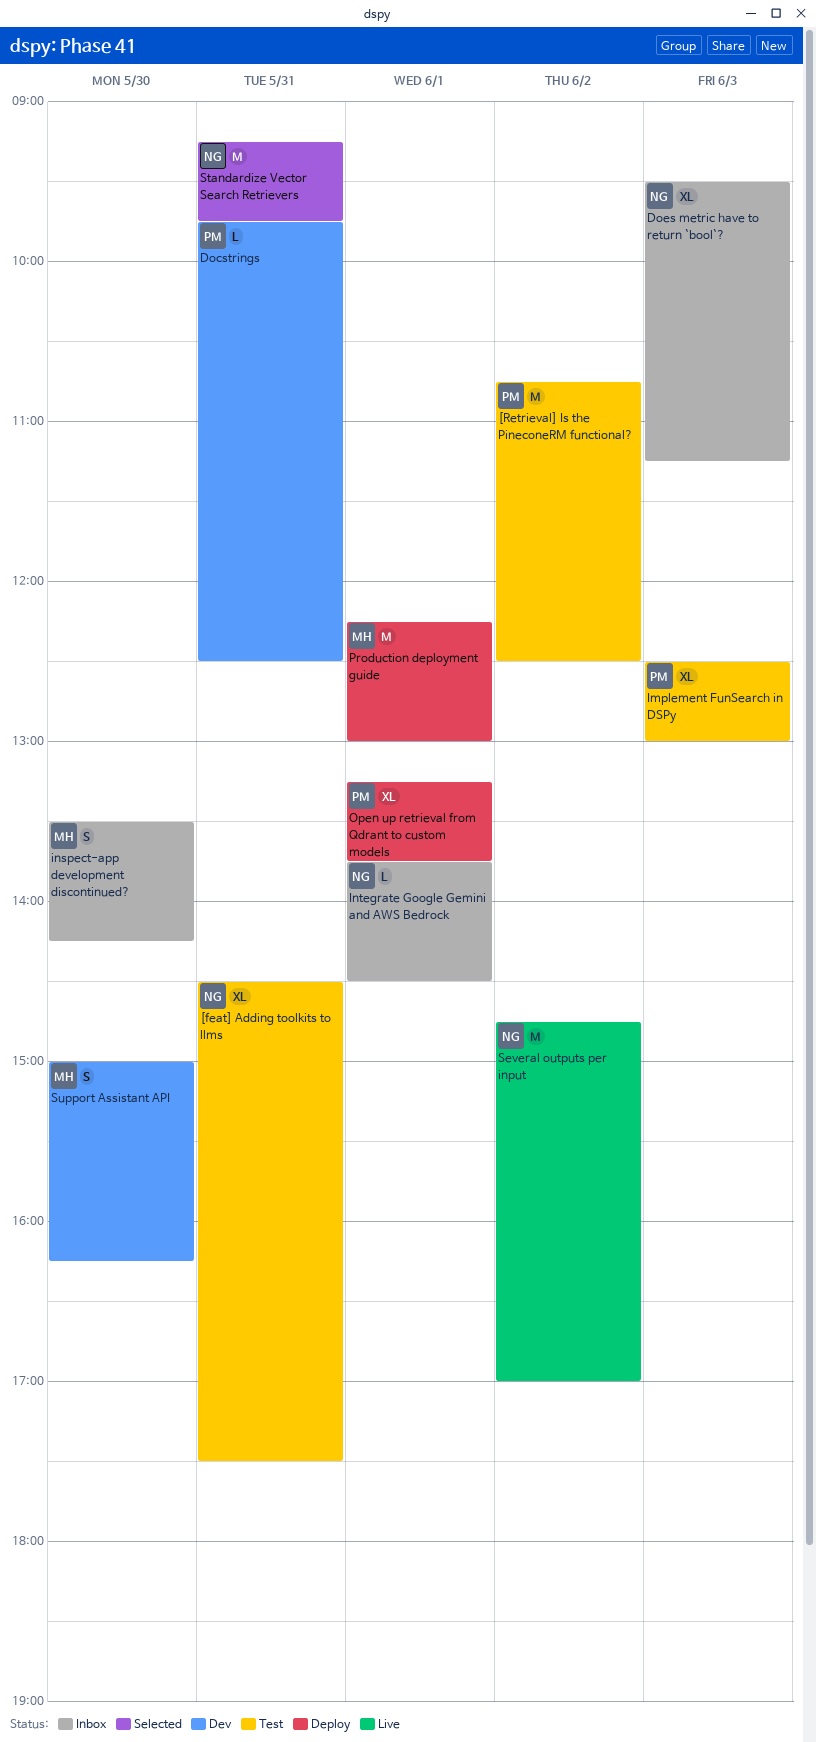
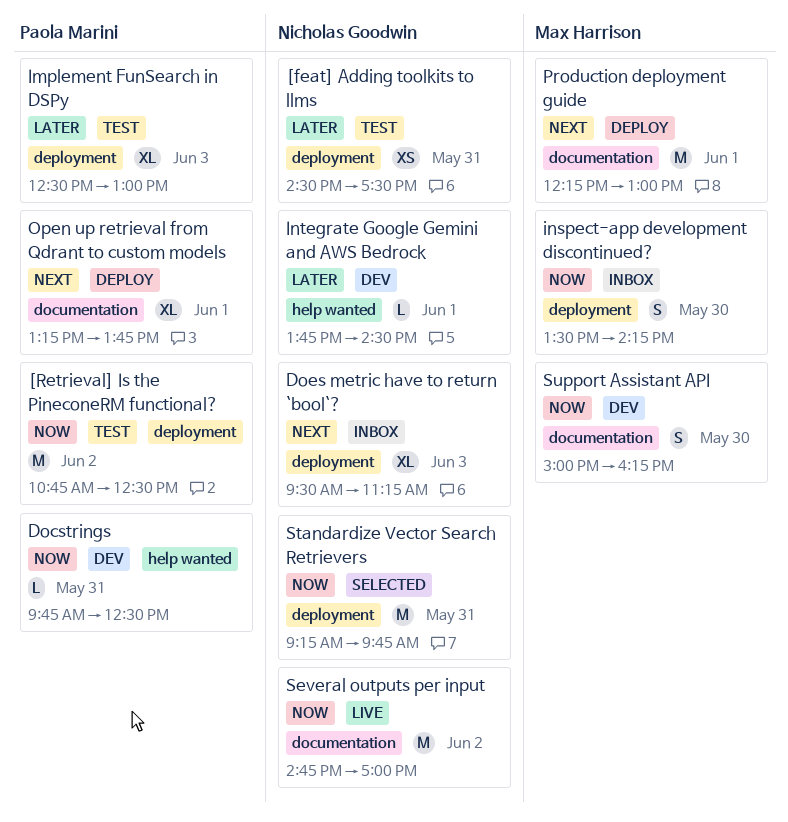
[feat] Adding toolkits to llms, estimate: XL -> XS
Integrate Google Gemini and AWS Bedrock, status: Inbox -> Dev

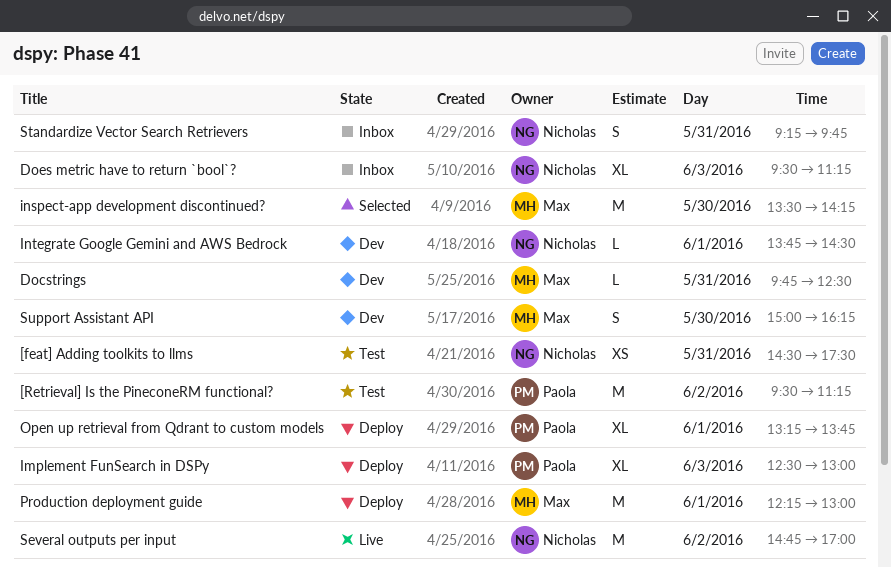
[Retrieval] Is the PineconeRM functional?, begins: 10:45 -> 09:30
[Retrieval] Is the PineconeRM functional?, ends: 12:30 -> 11:15
Docstrings, owner: Paola Marini -> Max Harrison
Implement FunSearch in DSPy, status: Test -> Deploy
inspect-app development discontinued?, status: Inbox -> Selected
inspect-app development discontinued?, estimate: S -> M
Standardize Vector Search Retrievers, status: Selected -> Inbox
Standardize Vector Search Retrievers, estimate: M -> S

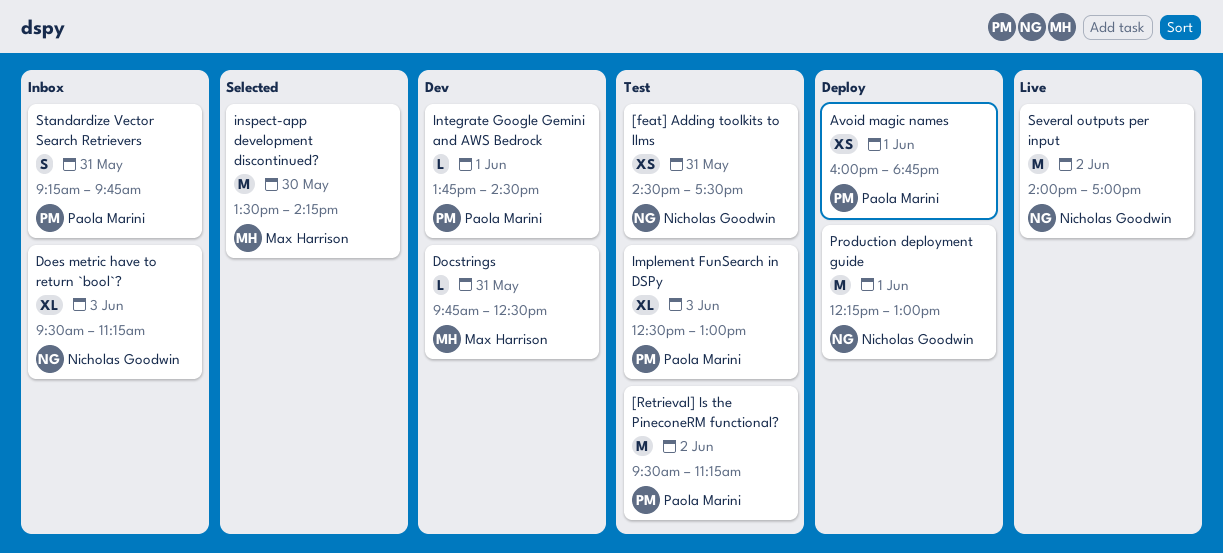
Avoid magic names: none -> present
Implement FunSearch in DSPy, status: Deploy -> Test
Integrate Google Gemini and AWS Bedrock, owner: Nicholas Goodwin -> Paola Marini
Open up retrieval from Qdrant to custom models: present -> none
Production deployment guide, owner: Max Harrison -> Nicholas Goodwin
Several outputs per input, begins: 14:45 -> 14:00
Standardize Vector Search Retrievers, owner: Nicholas Goodwin -> Paola Marini
Support Assistant API: present -> none

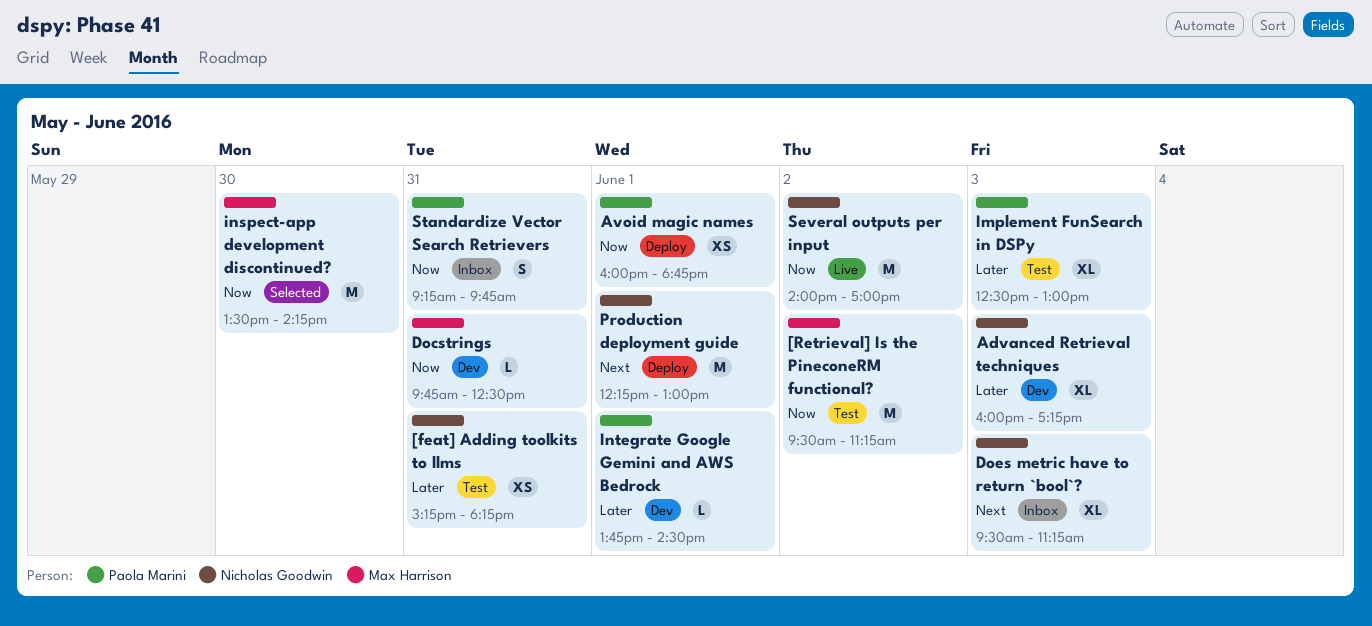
[feat] Adding toolkits to llms, begins: 14:30 -> 15:15
[feat] Adding toolkits to llms, ends: 17:30 -> 18:15
[Retrieval] Is the PineconeRM functional?, owner: Paola Marini -> Max Harrison
Advanced Retrieval techniques: none -> present

